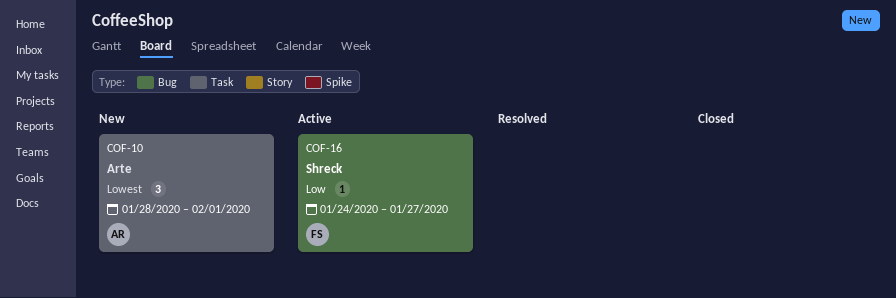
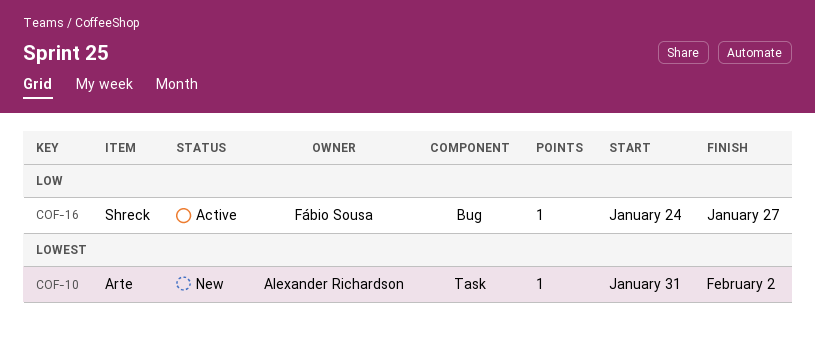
COF-10, estimate: 3 -> 1
COF-10, start: Jan 28 -> Jan 31
COF-10, due: Feb 1 -> Feb 2

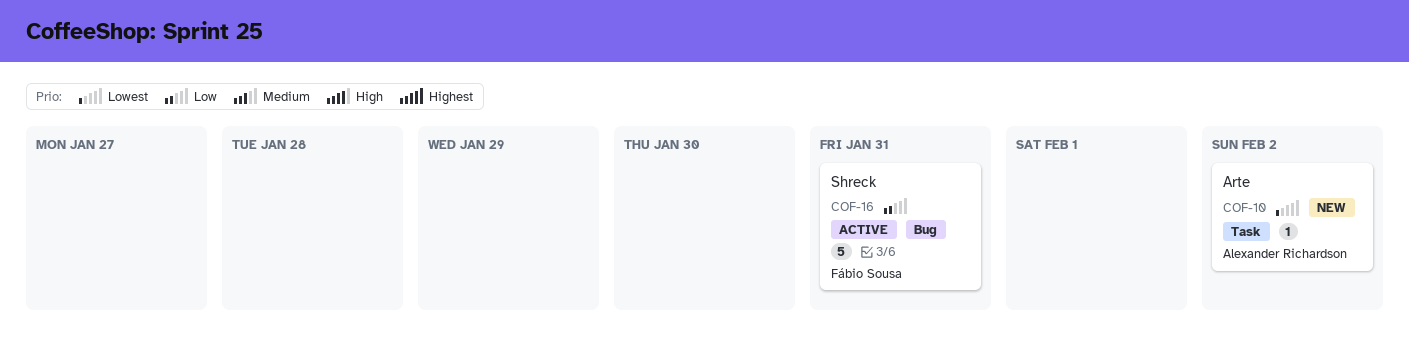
COF-16, estimate: 1 -> 5
COF-16, due: Jan 27 -> Jan 31

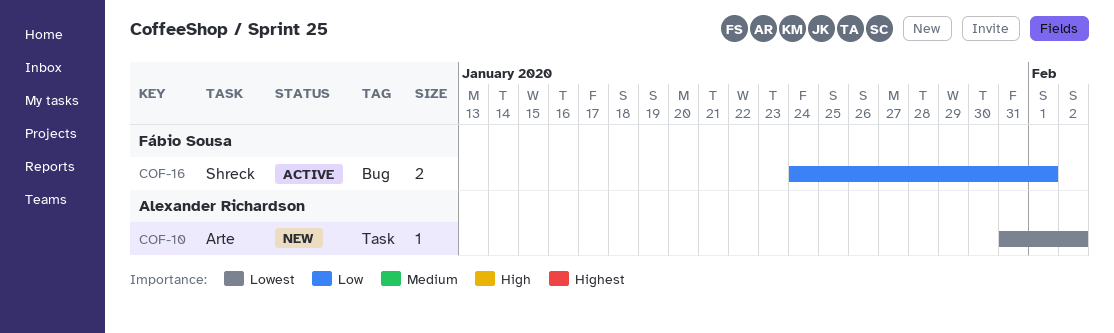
COF-16, estimate: 5 -> 2
COF-16, due: Jan 31 -> Feb 1

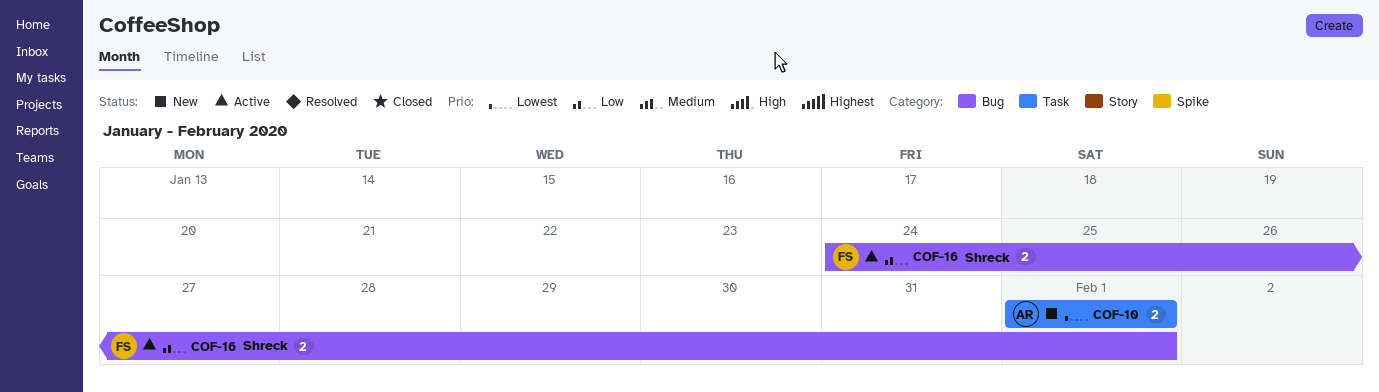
COF-10, estimate: 1 -> 2
COF-10, start: Jan 31 -> Feb 1
COF-10, due: Feb 2 -> Feb 1

